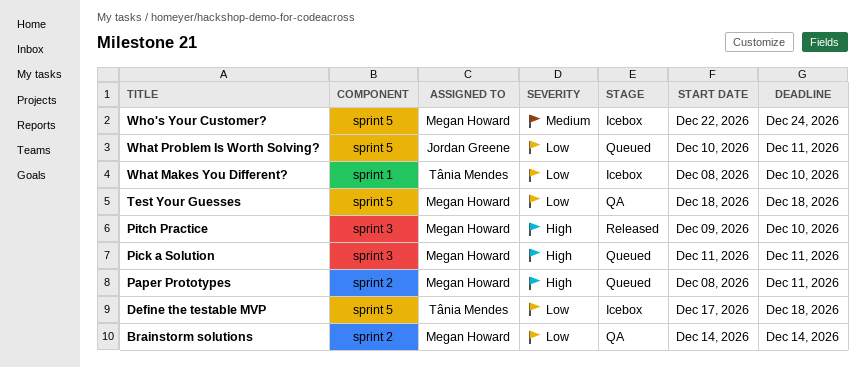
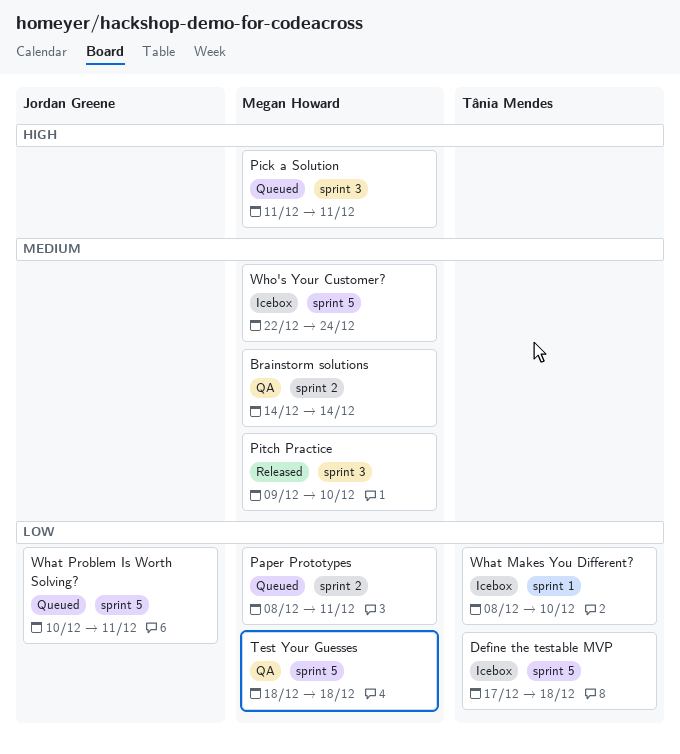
Brainstorm solutions, priority: Low -> Medium
Paper Prototypes, priority: High -> Low
Pitch Practice, priority: High -> Medium

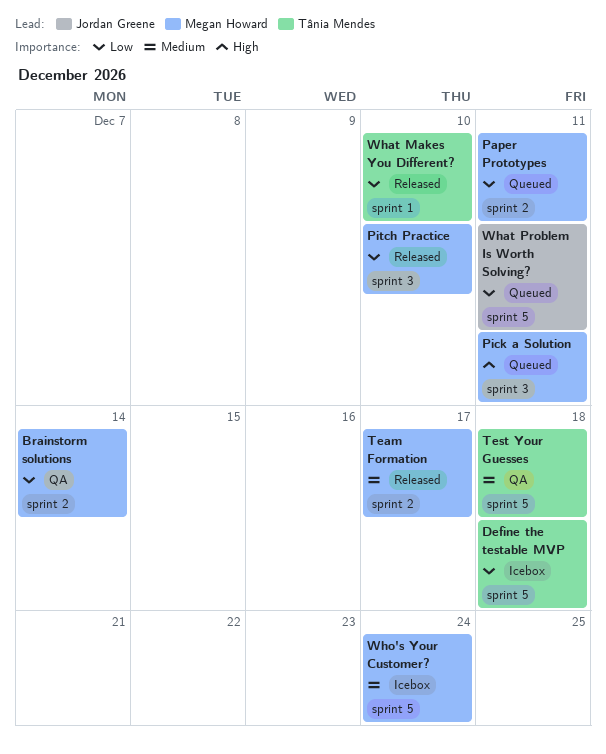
Brainstorm solutions, priority: Medium -> Low
Pitch Practice, priority: Medium -> Low
Team Formation: none -> present
Test Your Guesses, owner: Megan Howard -> Tânia Mendes
Test Your Guesses, priority: Low -> Medium
What Makes You Different?, status: Icebox -> Released

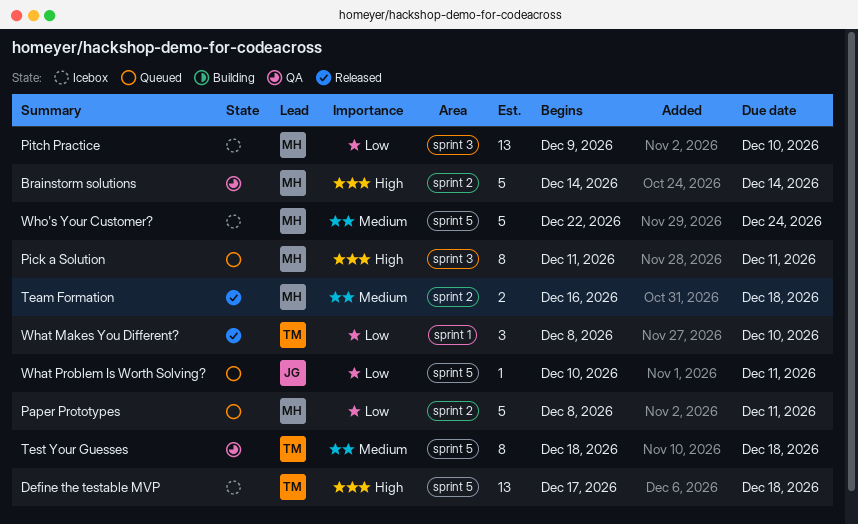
Brainstorm solutions, priority: Low -> High
Define the testable MVP, priority: Low -> High
Pitch Practice, status: Released -> Icebox
Team Formation, due: Dec 17 -> Dec 18

